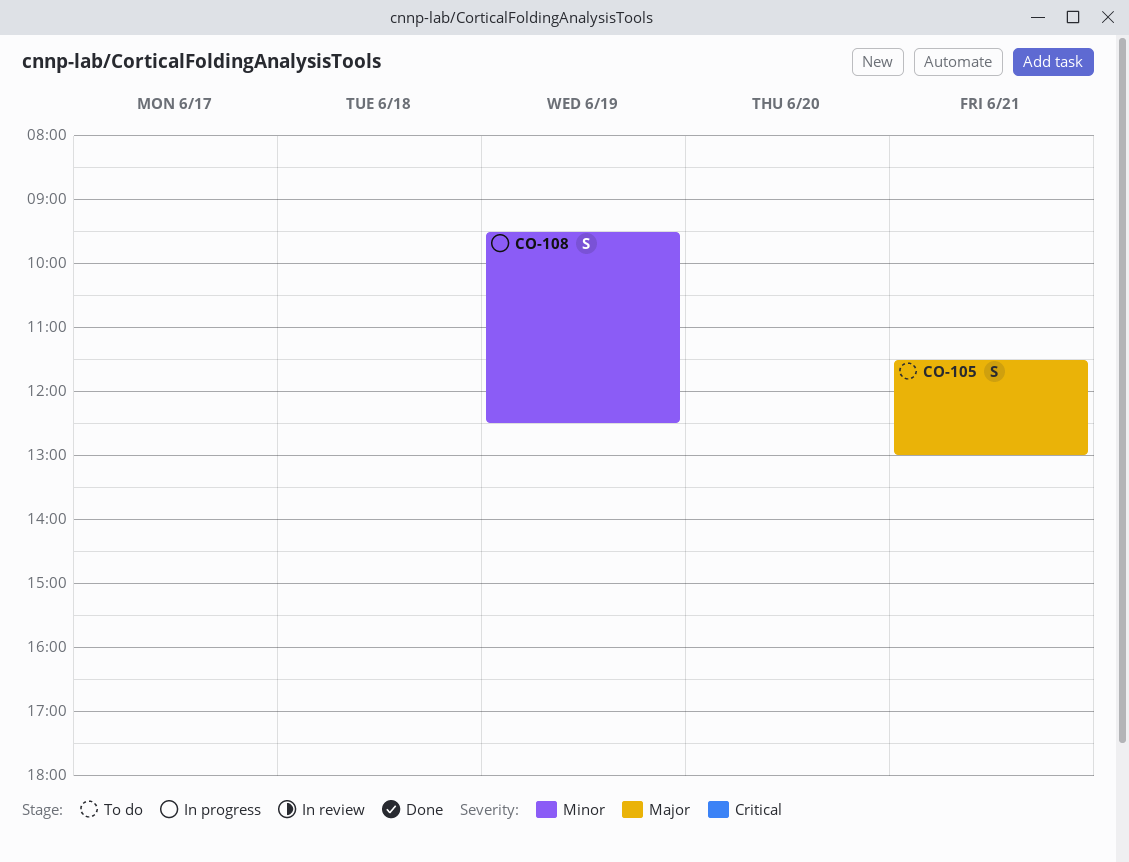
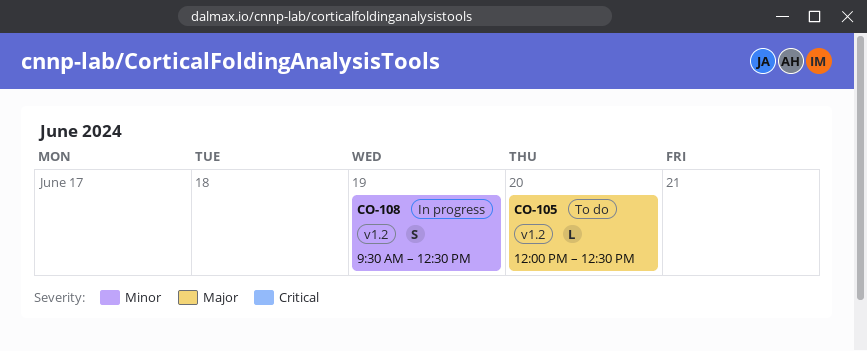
CO-105, estimate: S -> L
CO-105, day: Jun 21 -> Jun 20
CO-105, begins: 11:30 -> 12:00
CO-105, ends: 13:00 -> 12:30

